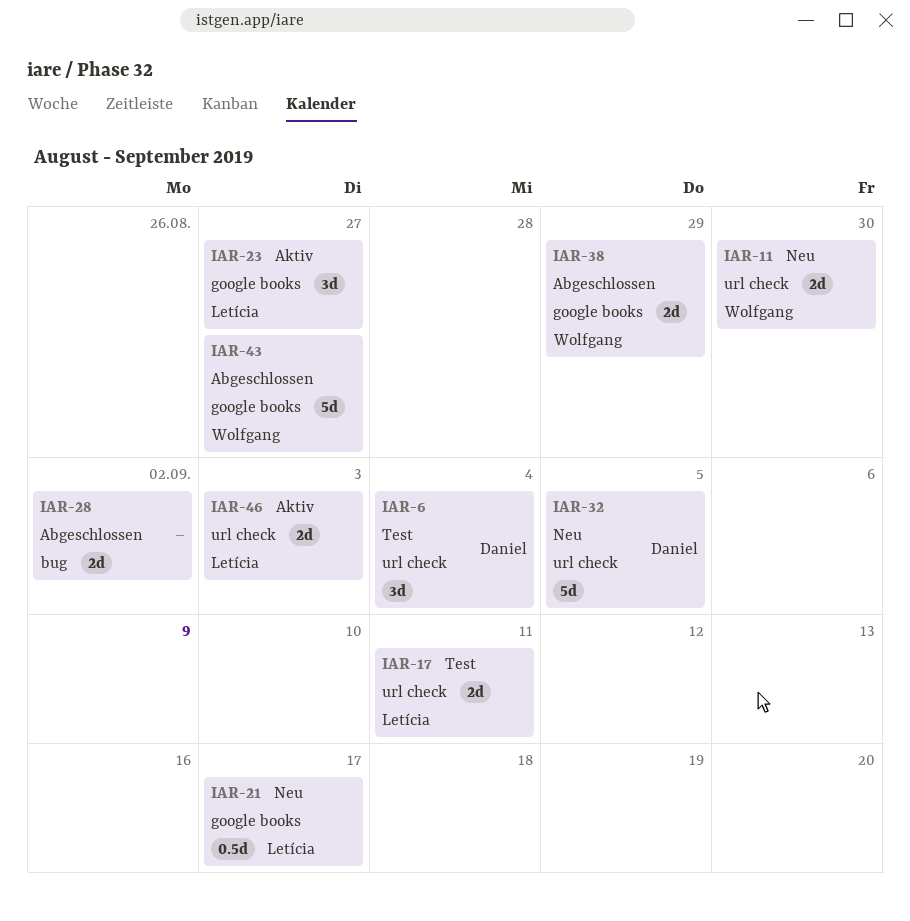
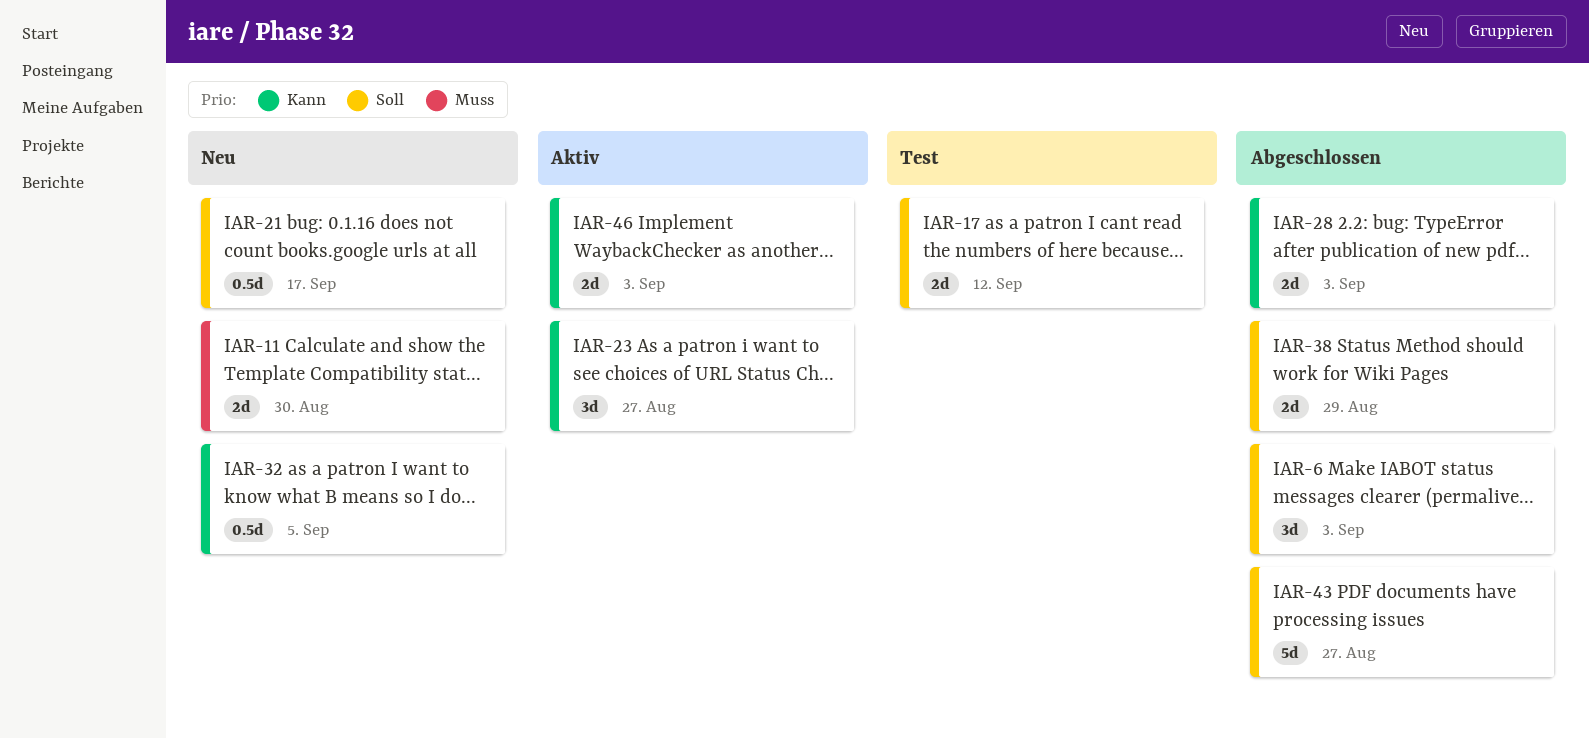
IAR-6, status: Test -> Abgeschlossen
IAR-6, due: Sep 4 -> Sep 3
IAR-17, due: Sep 11 -> Sep 12
IAR-28, due: Sep 2 -> Sep 3
IAR-32, estimate: 5d -> 0.5d

